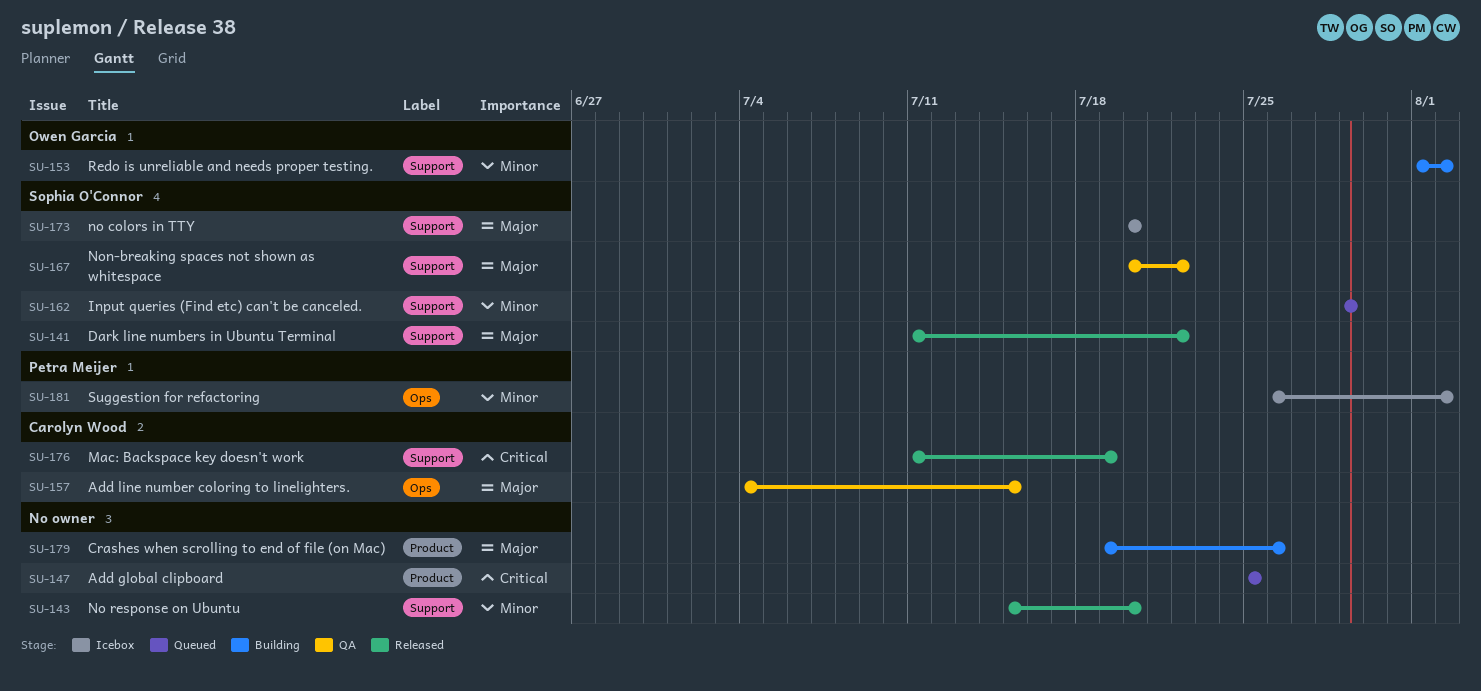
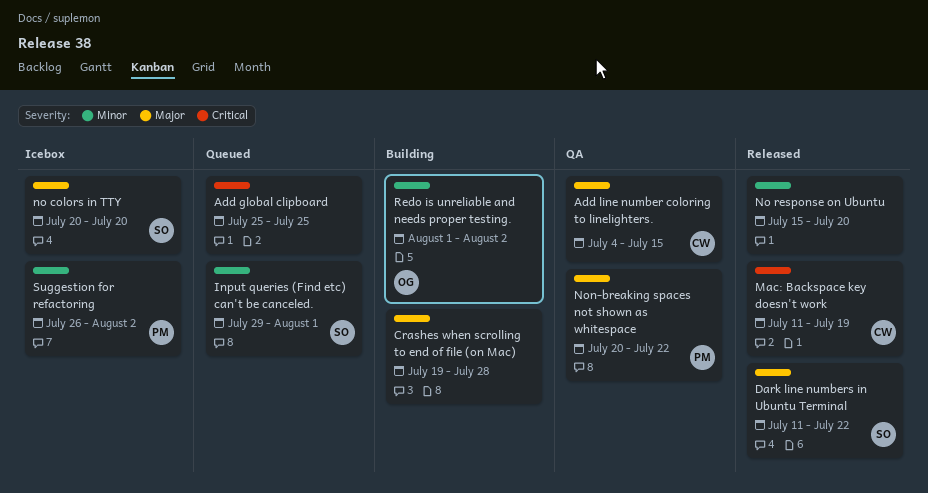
Crashes when scrolling to end of file (on Mac), due: Jul 26 -> Jul 28
Input queries (Find etc) can't be canceled., due: Jul 29 -> Aug 1
Non-breaking spaces not shown as whitespace, owner: Sophia O'Connor -> Petra Meijer

